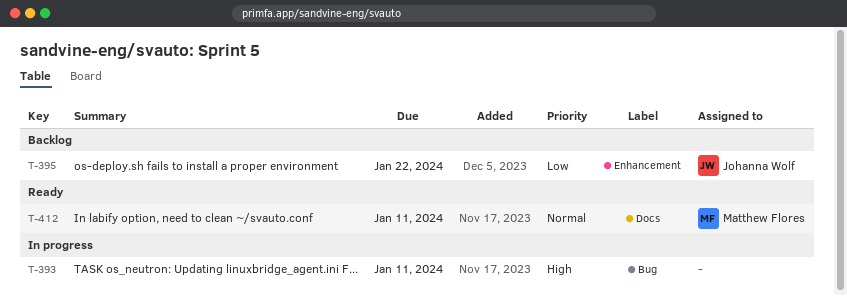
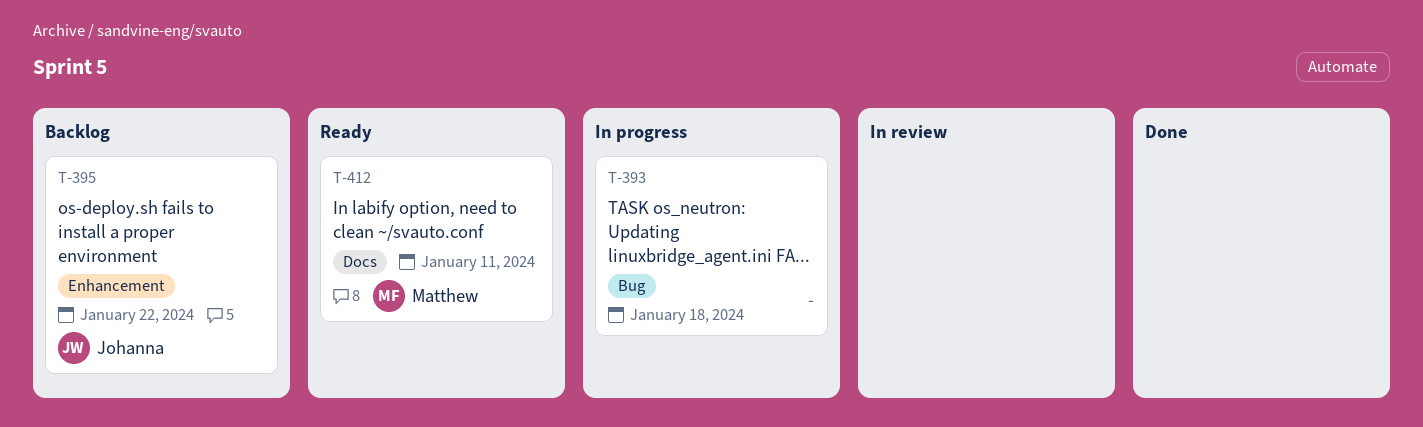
T-393, due: Jan 11 -> Jan 18

